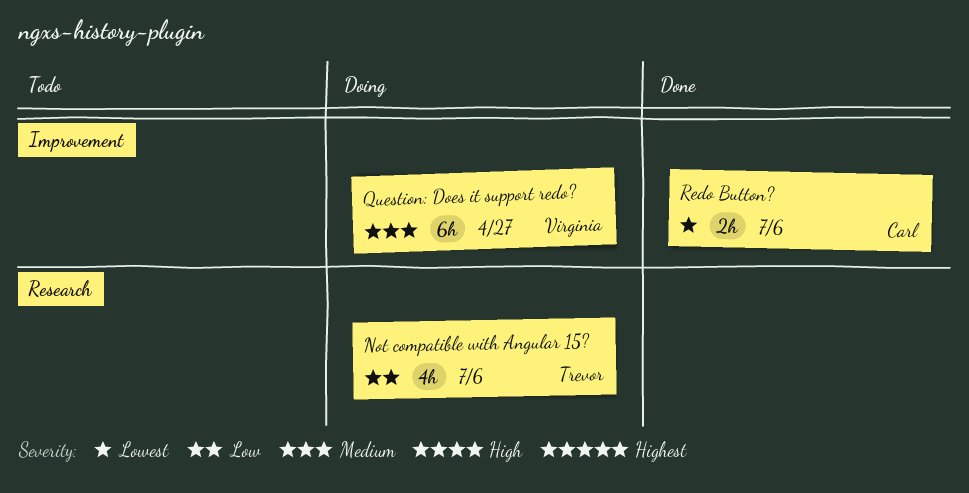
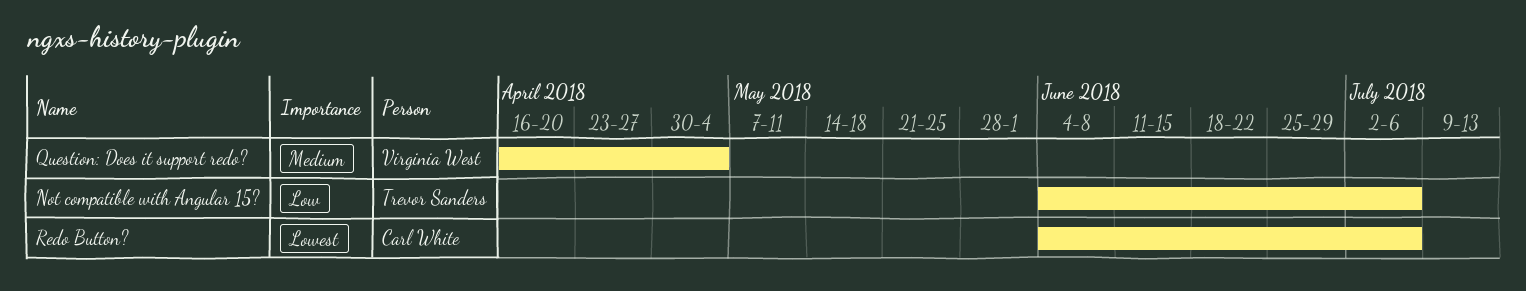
Question: Does it support redo?, due: Apr 27 -> May 4

